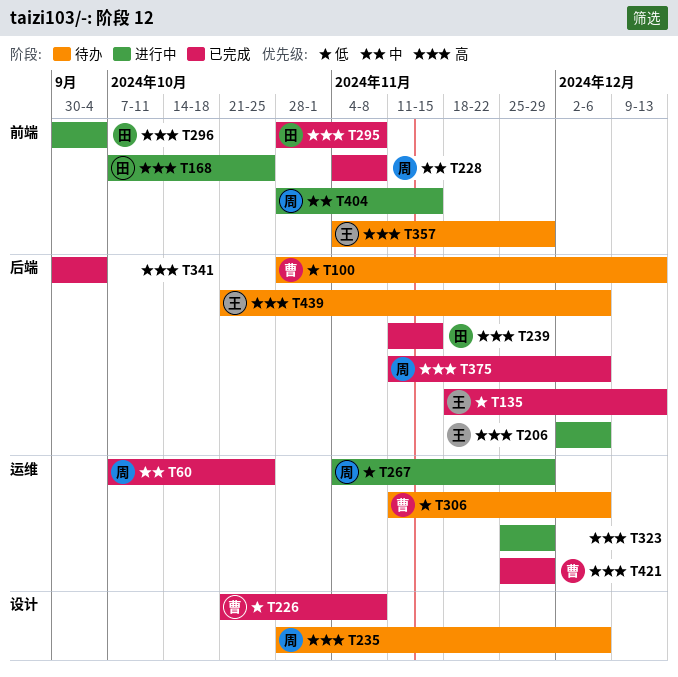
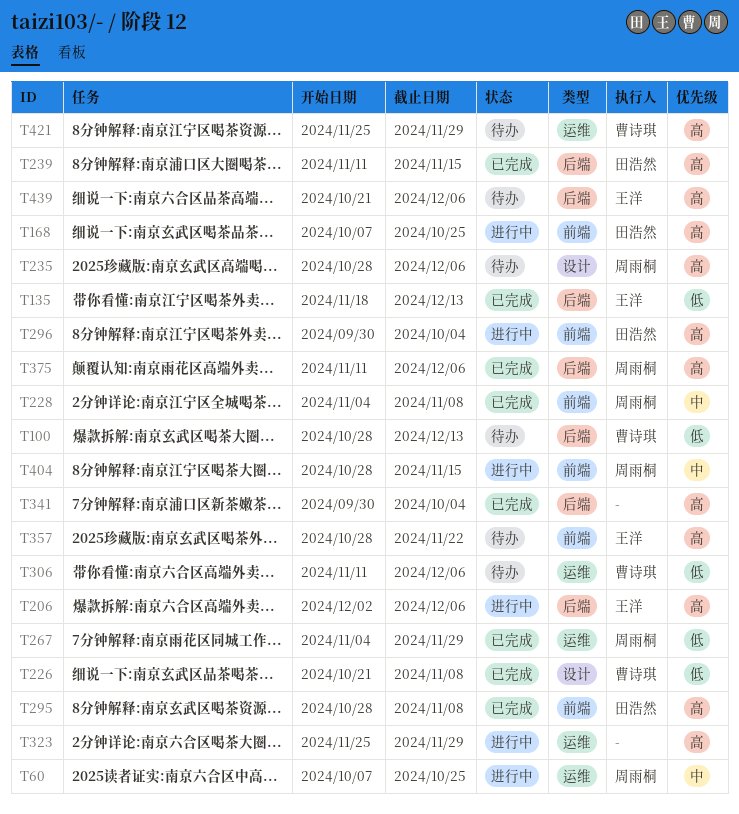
T60, status: 已完成 -> 进行中
T267, status: 进行中 -> 已完成
T357, start: Nov 4 -> Oct 28
T357, due: Nov 29 -> Nov 22
T421, status: 已完成 -> 待办

